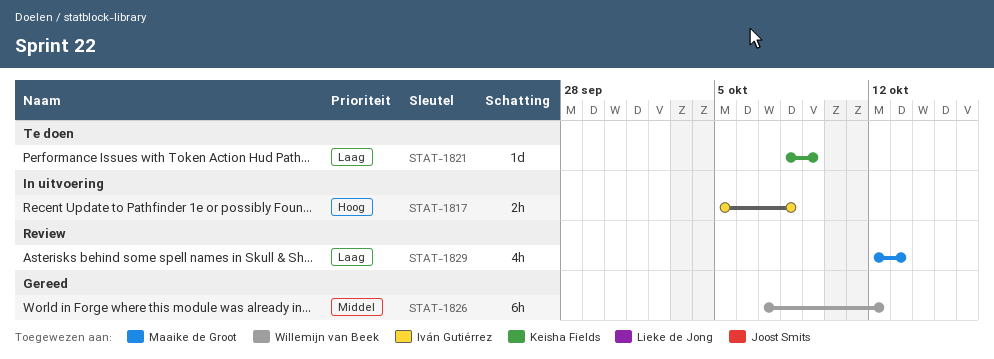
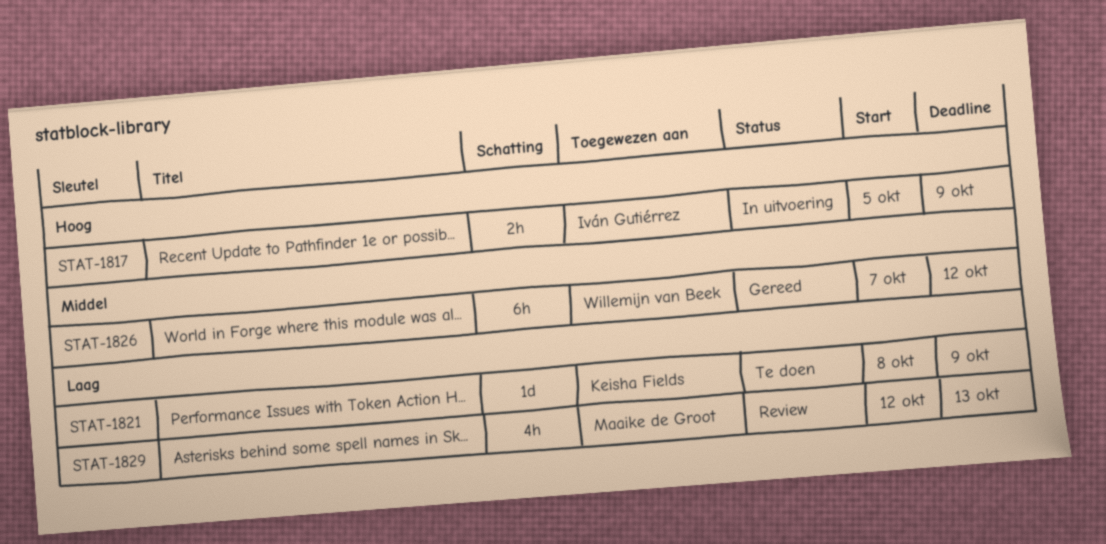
STAT-1817, due: Oct 8 -> Oct 9

